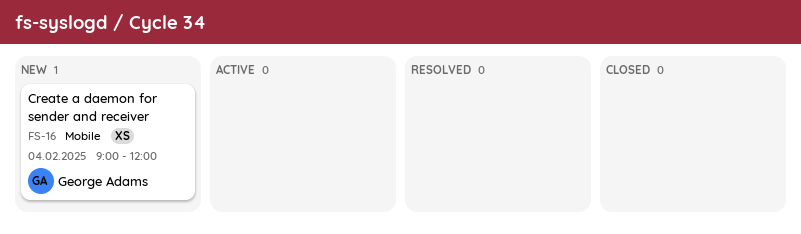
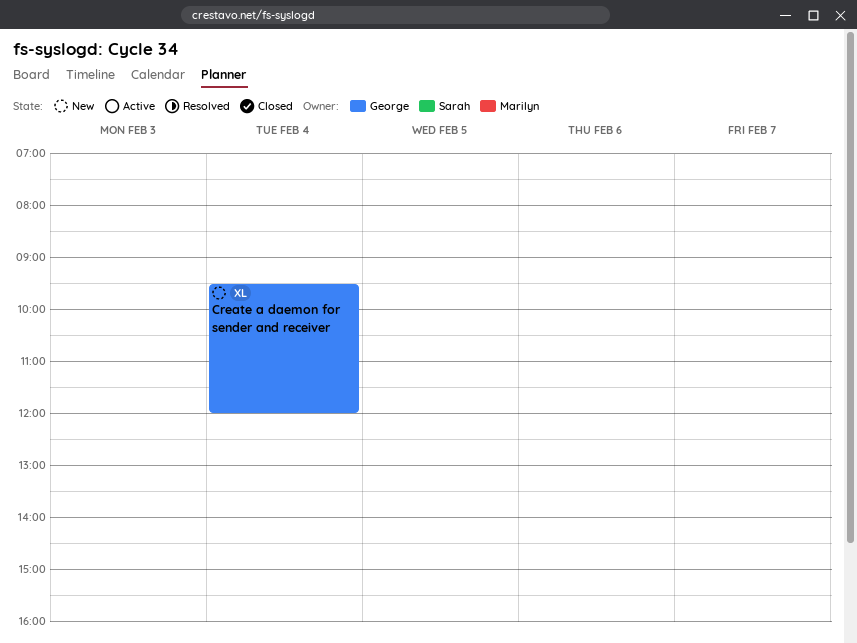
Create a daemon for sender and receiver, estimate: XS -> XL
Create a daemon for sender and receiver, begins: 09:00 -> 09:30

